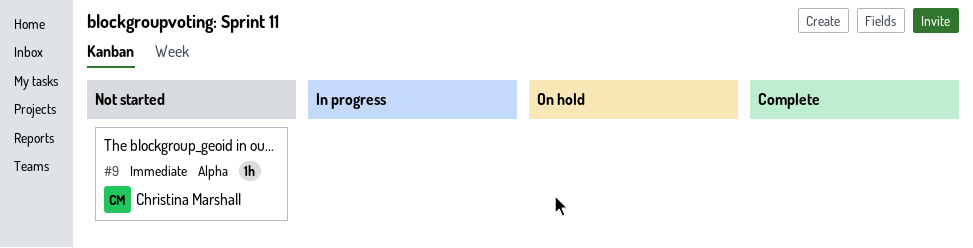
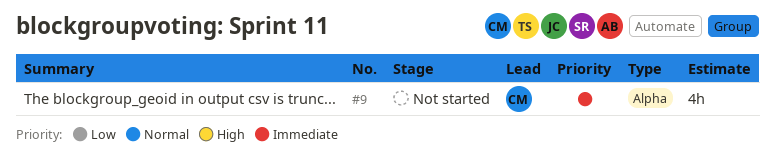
#9, estimate: 1h -> 4h

